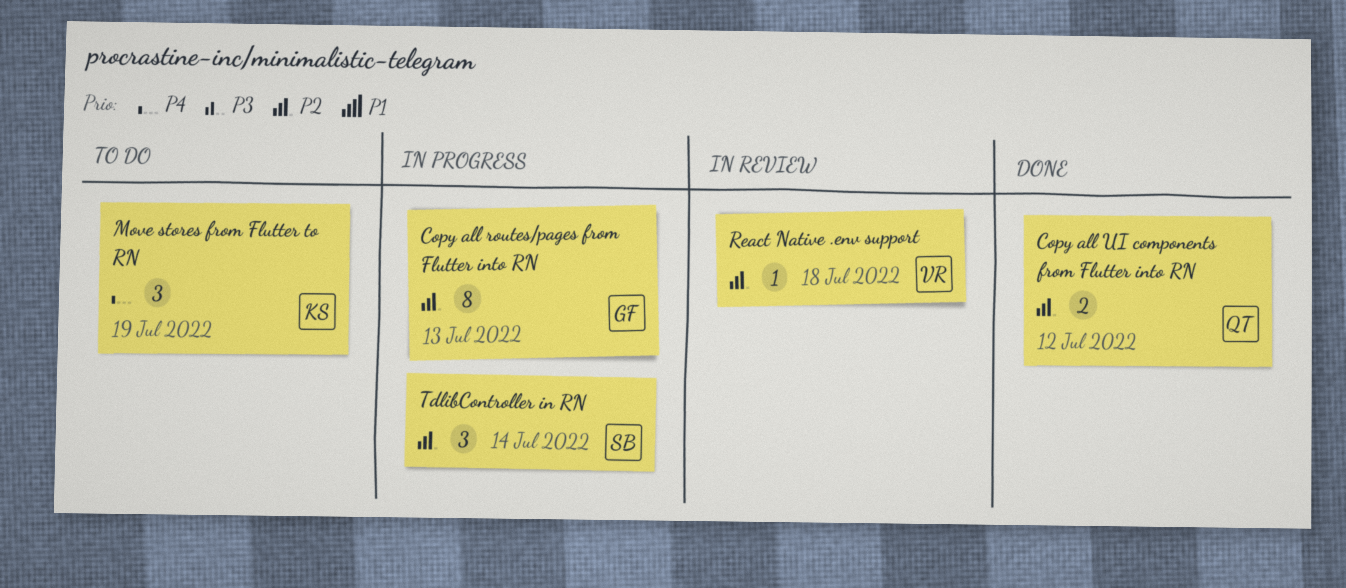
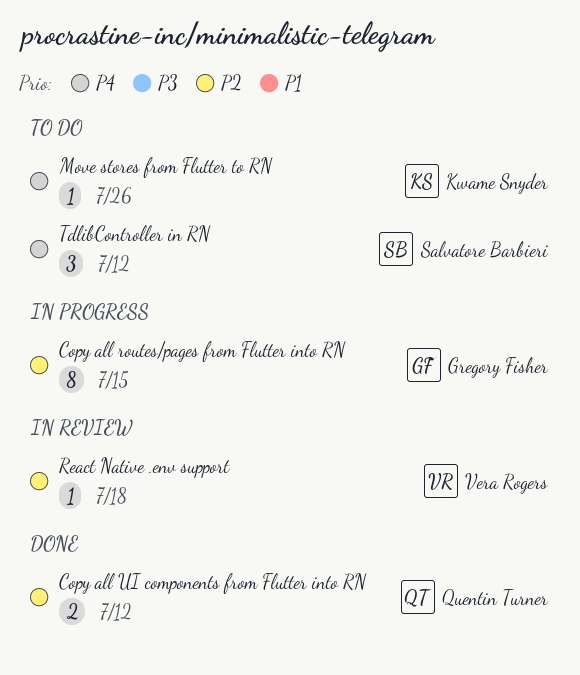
Copy all routes/pages from Flutter into RN, due: Jul 13 -> Jul 15
Move stores from Flutter to RN, estimate: 3 -> 1
Move stores from Flutter to RN, due: Jul 19 -> Jul 26
TdlibController in RN, status: In progress -> To do
TdlibController in RN, priority: P2 -> P4
TdlibController in RN, due: Jul 14 -> Jul 12

